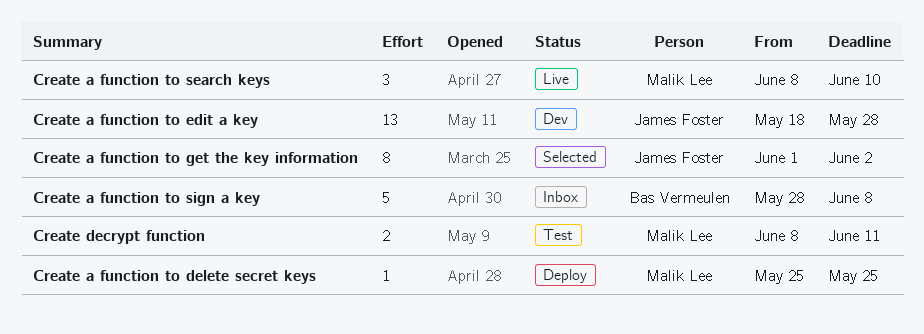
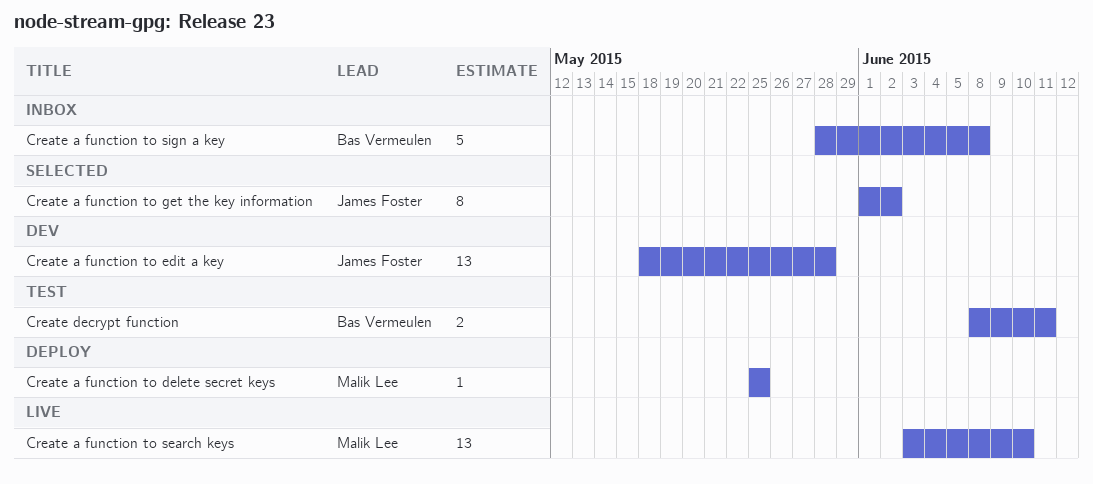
Create a function to search keys, estimate: 3 -> 13
Create a function to search keys, start: Jun 8 -> Jun 3
Create decrypt function, owner: Malik Lee -> Bas Vermeulen

